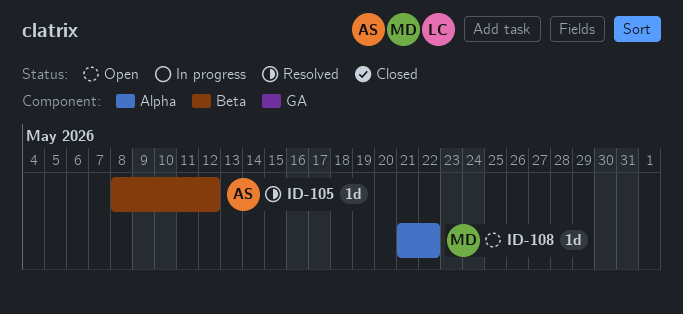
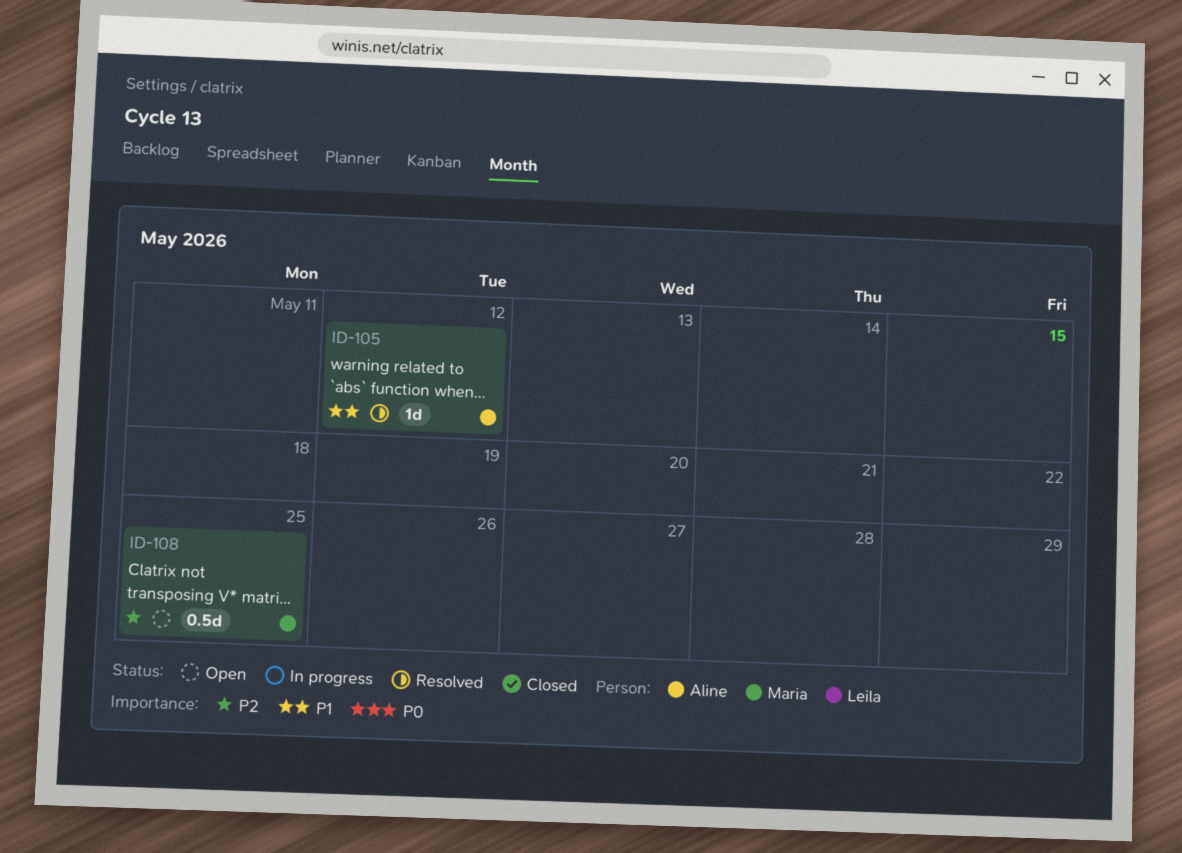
ID-108, estimate: 1d -> 0.5d
ID-108, due: May 22 -> May 25

